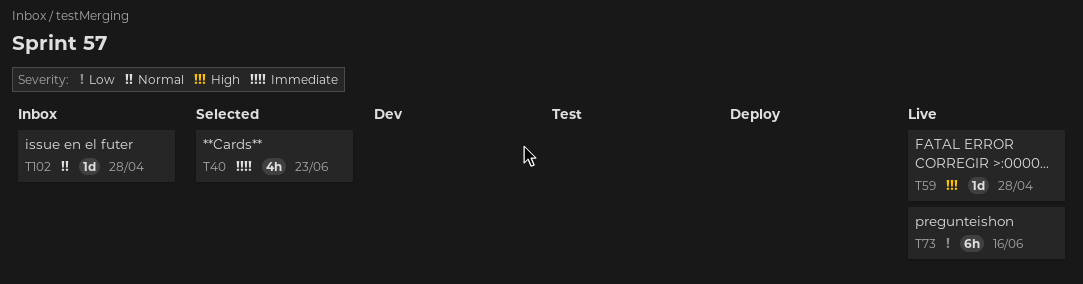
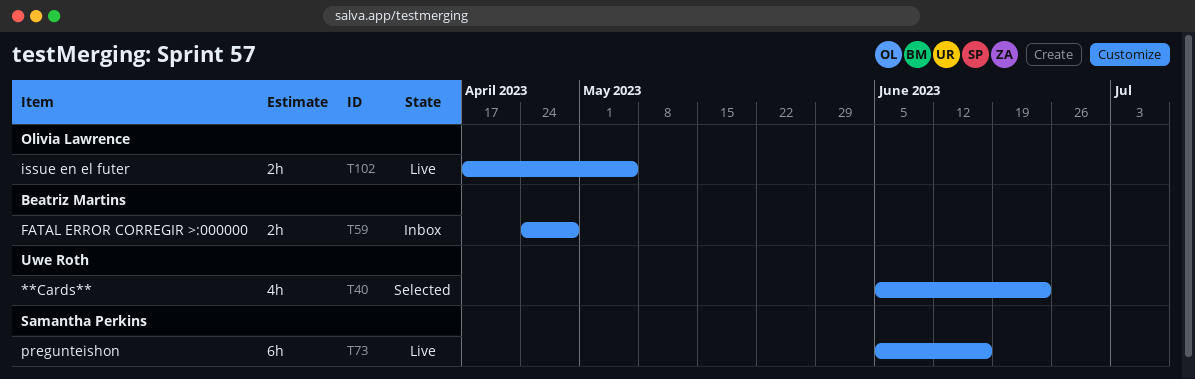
T59, status: Live -> Inbox
T59, estimate: 1d -> 2h
T102, status: Inbox -> Live
T102, estimate: 1d -> 2h
T102, due: Apr 28 -> May 5

